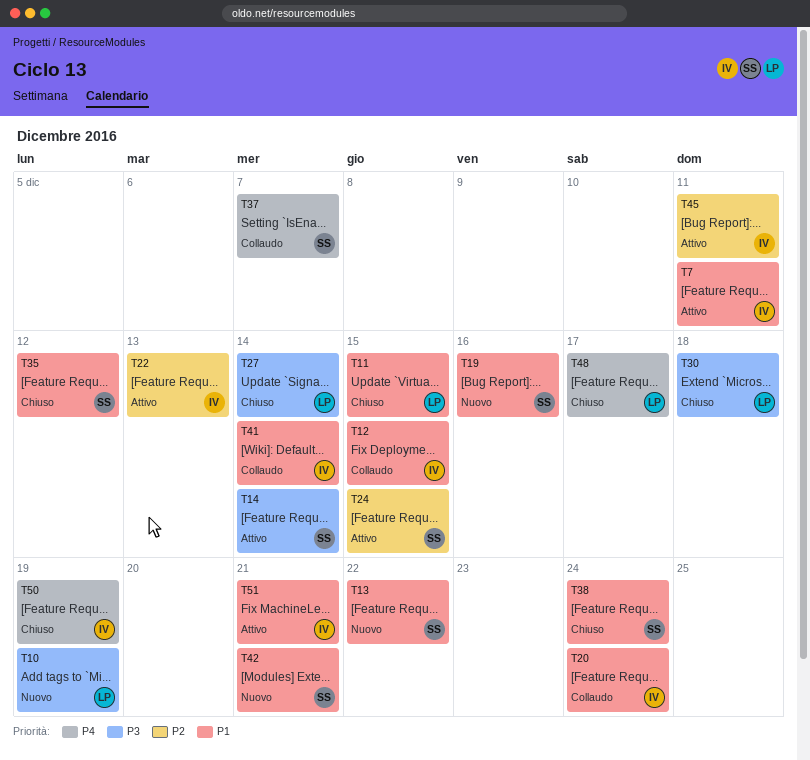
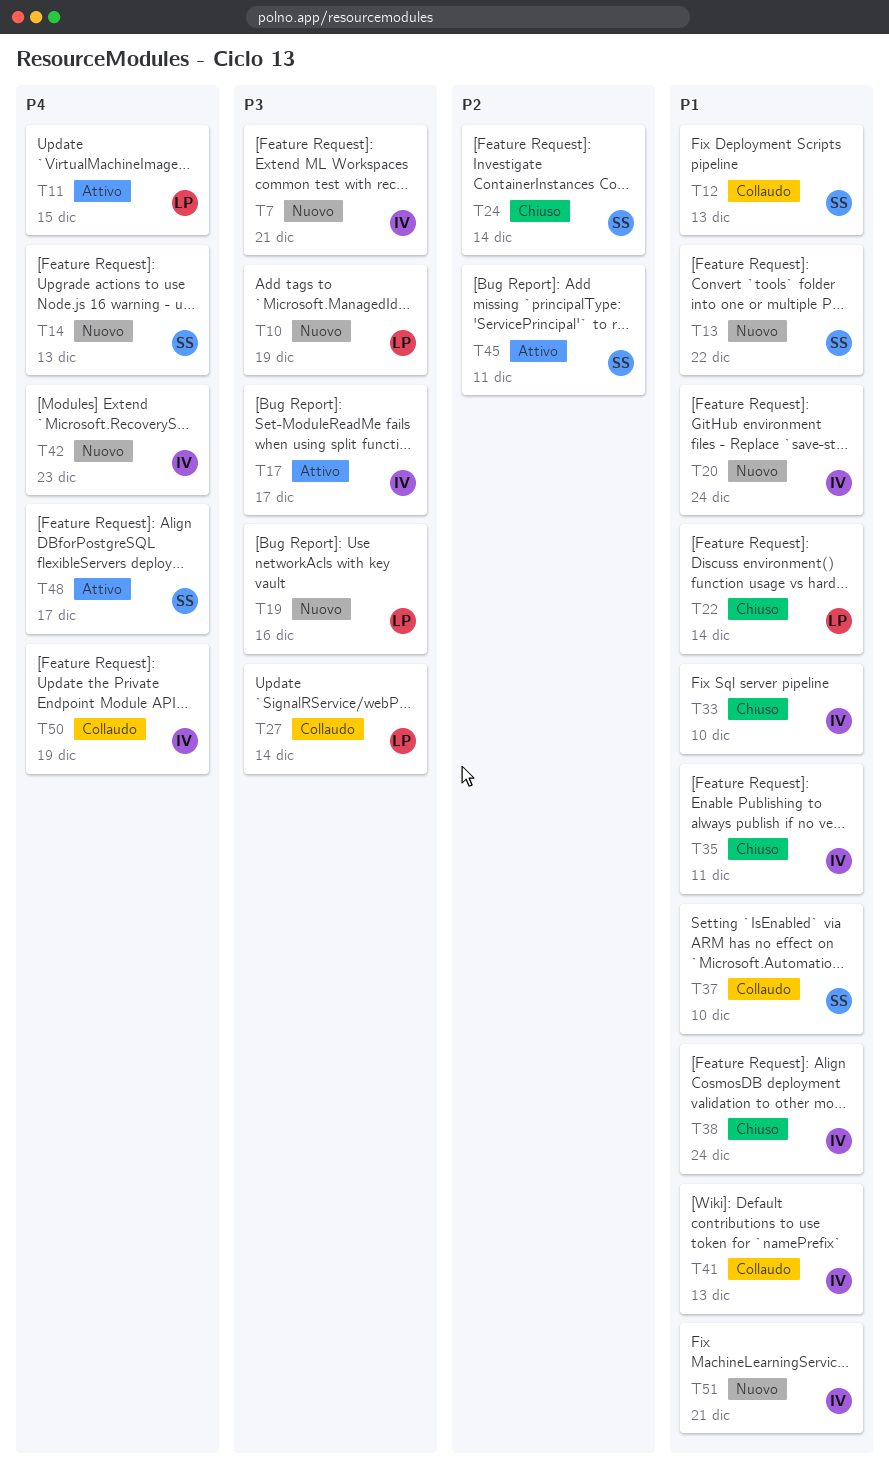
T7, status: Attivo -> Nuovo
T7, priority: P1 -> P3
T7, due: Dec 11 -> Dec 21
T11, status: Chiuso -> Attivo
T11, priority: P1 -> P4
T12, owner: IV -> SS
T12, due: Dec 15 -> Dec 13
T14, status: Attivo -> Nuovo
T14, priority: P3 -> P4
T14, due: Dec 14 -> Dec 13
T17: none -> present
T19, owner: SS -> LP
T19, priority: P1 -> P3
T20, status: Collaudo -> Nuovo
T22, status: Attivo -> Chiuso
T22, owner: IV -> LP
T22, priority: P2 -> P1
T22, due: Dec 13 -> Dec 14
T24, status: Attivo -> Chiuso
T24, due: Dec 15 -> Dec 14
T27, status: Chiuso -> Collaudo
T30: present -> none
T33: none -> present
T35, owner: SS -> IV
T35, due: Dec 12 -> Dec 11
T37, priority: P4 -> P1
T37, due: Dec 7 -> Dec 10
T38, owner: SS -> IV
T41, due: Dec 14 -> Dec 13
T42, owner: SS -> IV
T42, priority: P1 -> P4
T42, due: Dec 21 -> Dec 23
T45, owner: IV -> SS
T48, status: Chiuso -> Attivo
T48, owner: LP -> SS
T50, status: Chiuso -> Collaudo
T51, status: Attivo -> Nuovo

